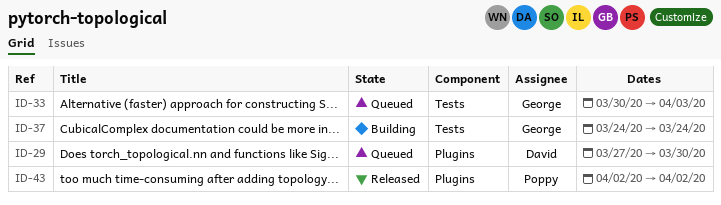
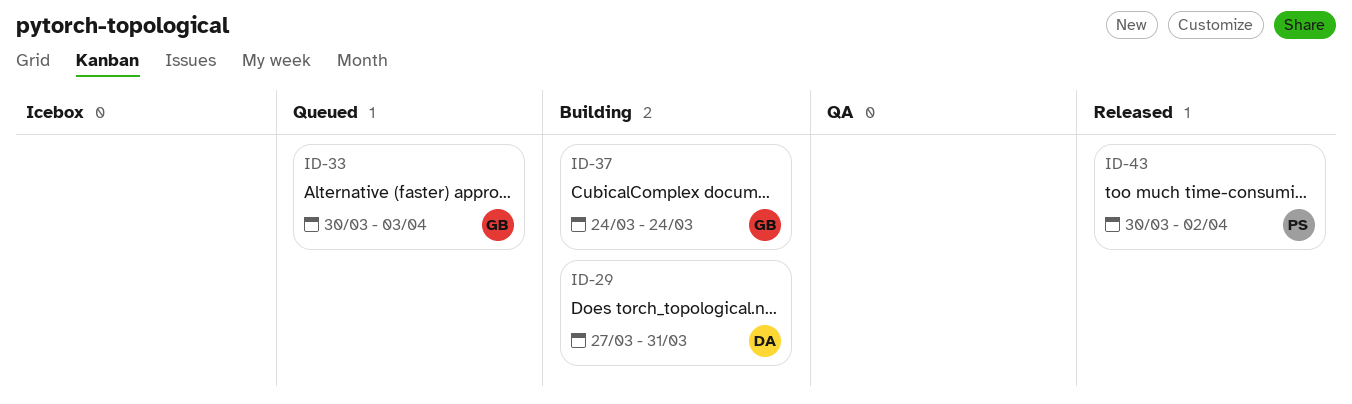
ID-29, status: Queued -> Building
ID-29, due: Mar 30 -> Mar 31
ID-43, start: Apr 2 -> Mar 30

